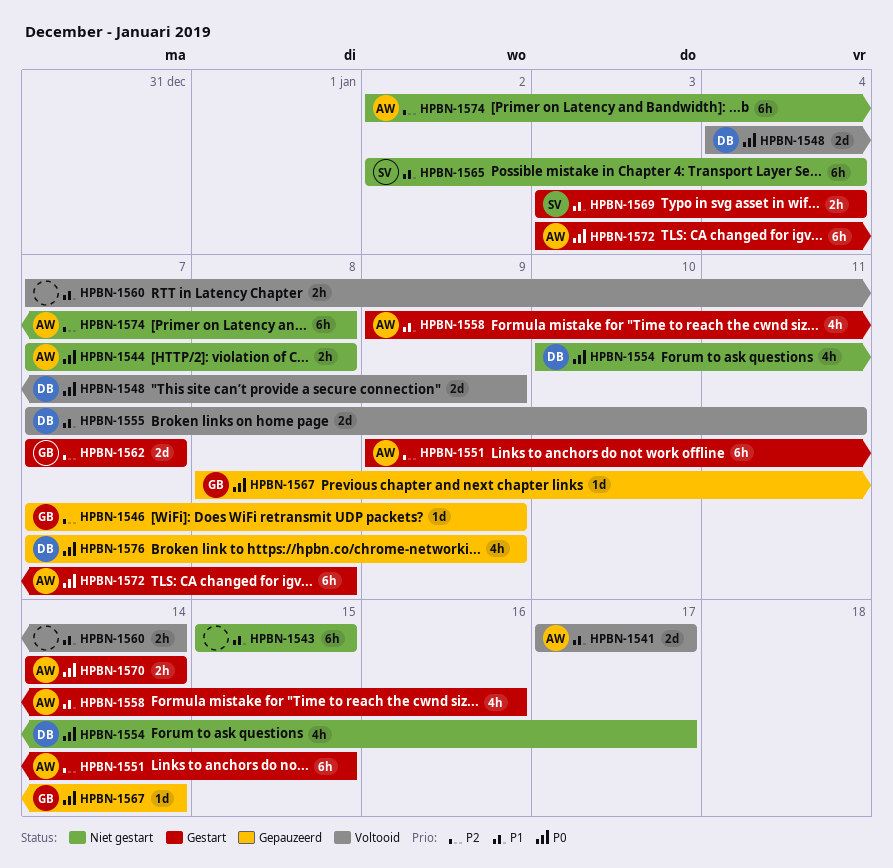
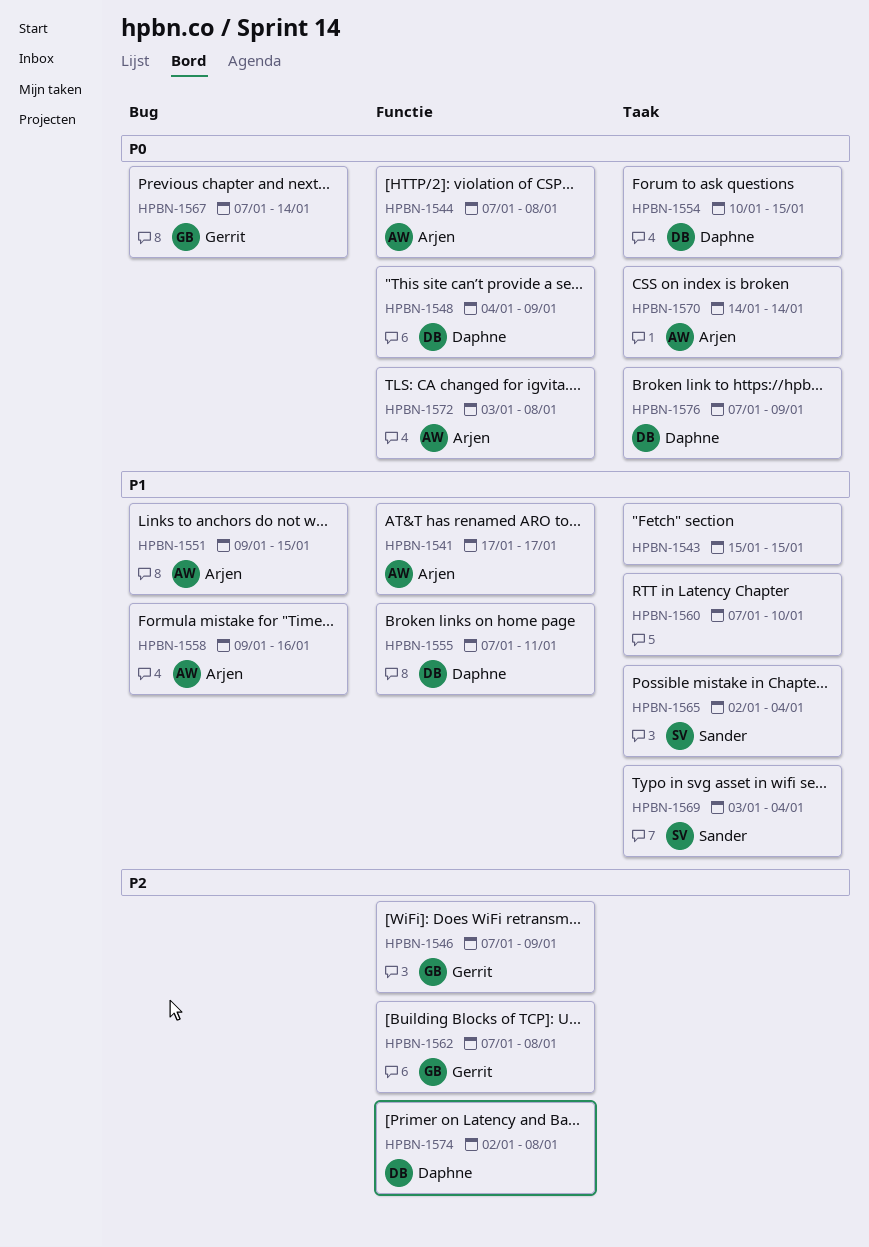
HPBN-1551, priority: P2 -> P1
HPBN-1554, due: Jan 17 -> Jan 15
HPBN-1560, due: Jan 14 -> Jan 10
HPBN-1562, due: Jan 7 -> Jan 8
HPBN-1567, start: Jan 8 -> Jan 7
HPBN-1574, owner: Arjen -> Daphne

